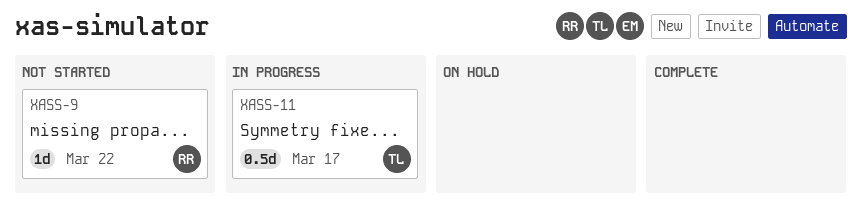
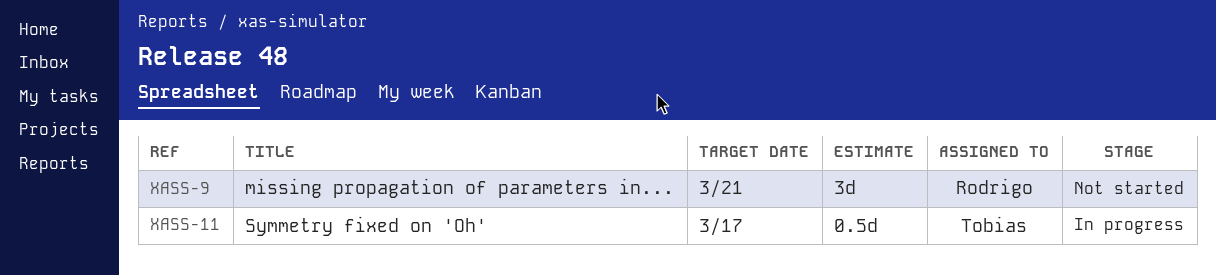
XASS-9, estimate: 1d -> 3d
XASS-9, due: Mar 22 -> Mar 21

